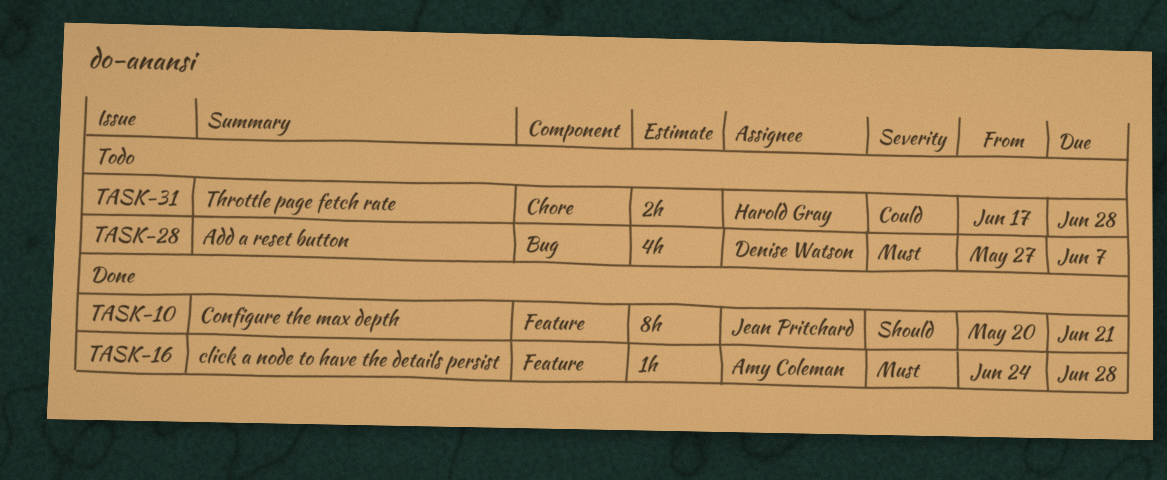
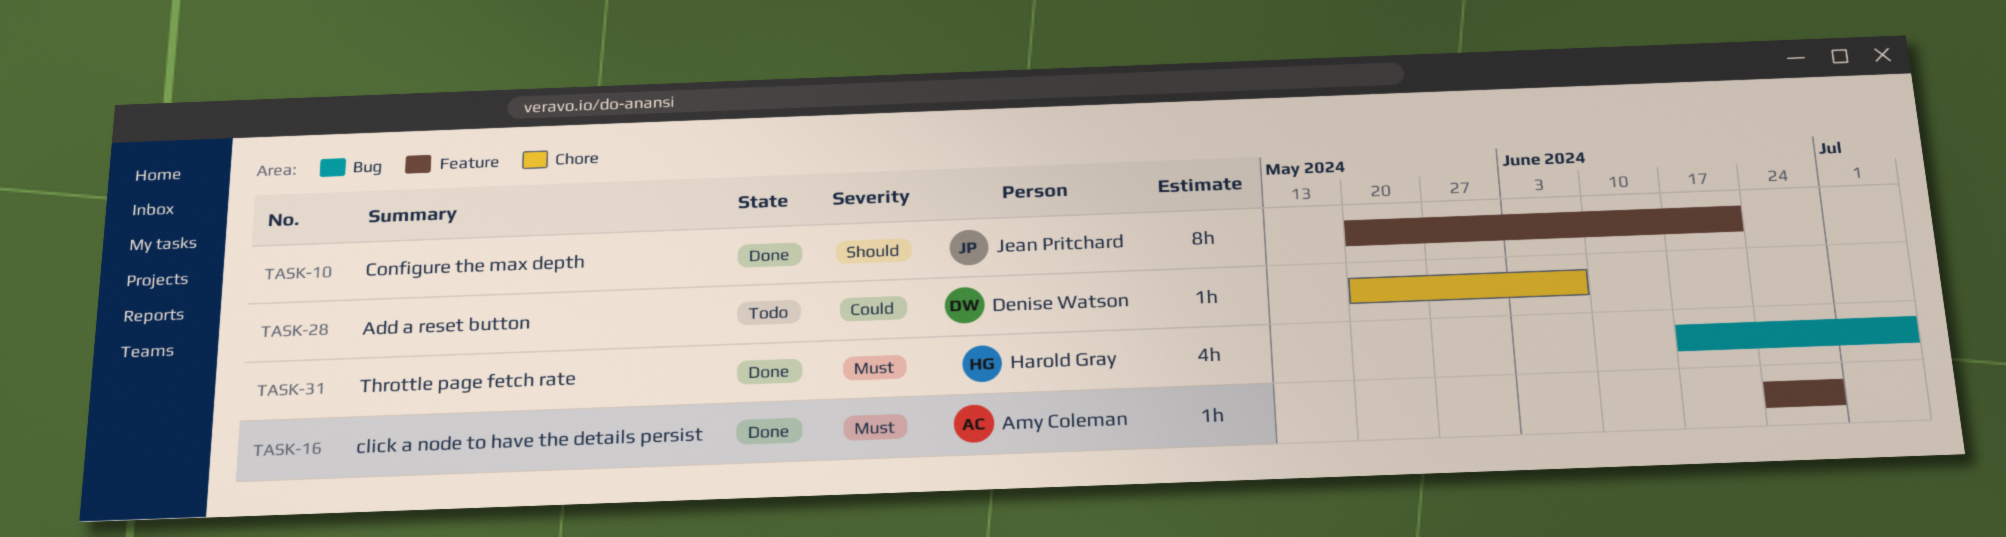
TASK-28, priority: Must -> Could
TASK-28, label: Bug -> Chore
TASK-28, estimate: 4h -> 1h
TASK-28, start: May 27 -> May 20
TASK-31, status: Todo -> Done
TASK-31, priority: Could -> Must
TASK-31, label: Chore -> Bug
TASK-31, estimate: 2h -> 4h
TASK-31, due: Jun 28 -> Jul 5

